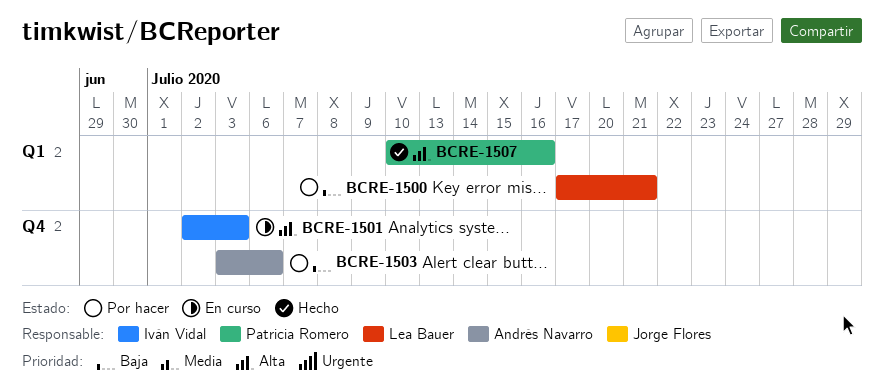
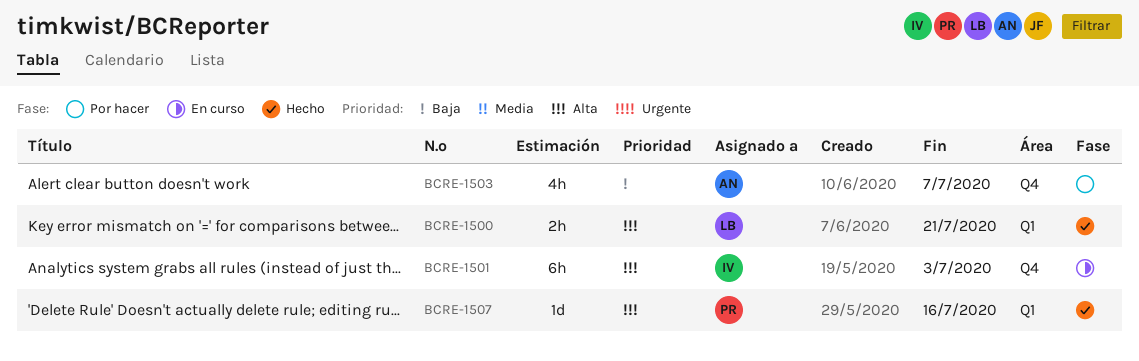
BCRE-1500, status: Por hacer -> Hecho
BCRE-1500, priority: Baja -> Alta
BCRE-1503, due: Jul 6 -> Jul 7

